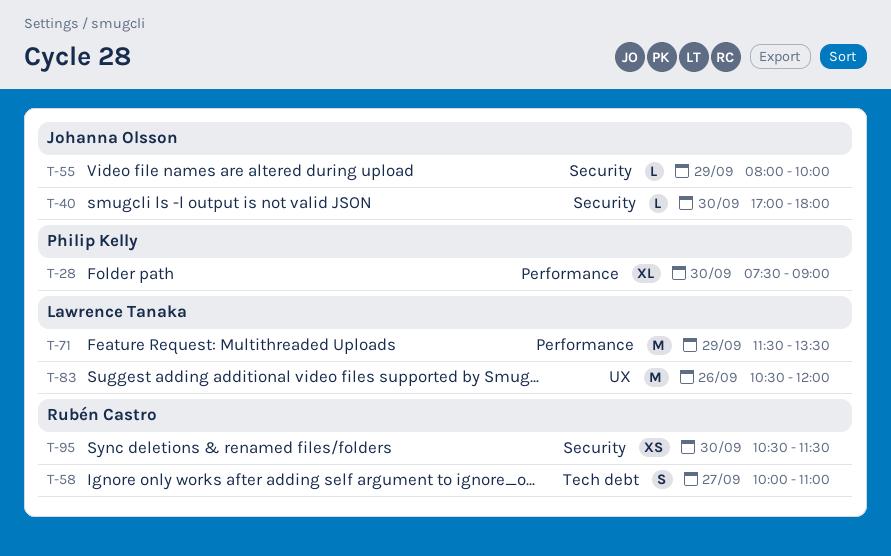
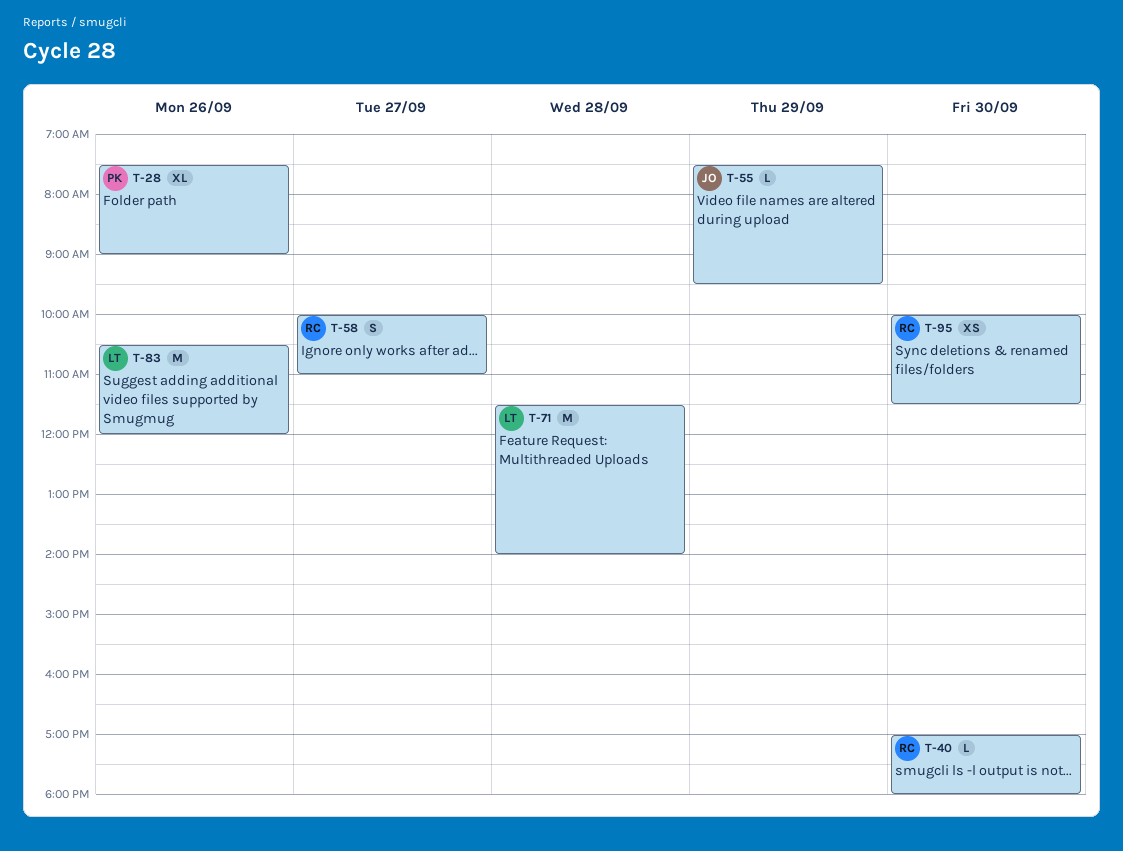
T-28, day: Sep 30 -> Sep 26
T-40, owner: Johanna Olsson -> Rubén Castro
T-55, begins: 08:00 -> 07:30
T-55, ends: 10:00 -> 09:30
T-71, day: Sep 29 -> Sep 28
T-71, ends: 13:30 -> 14:00
T-95, begins: 10:30 -> 10:00

